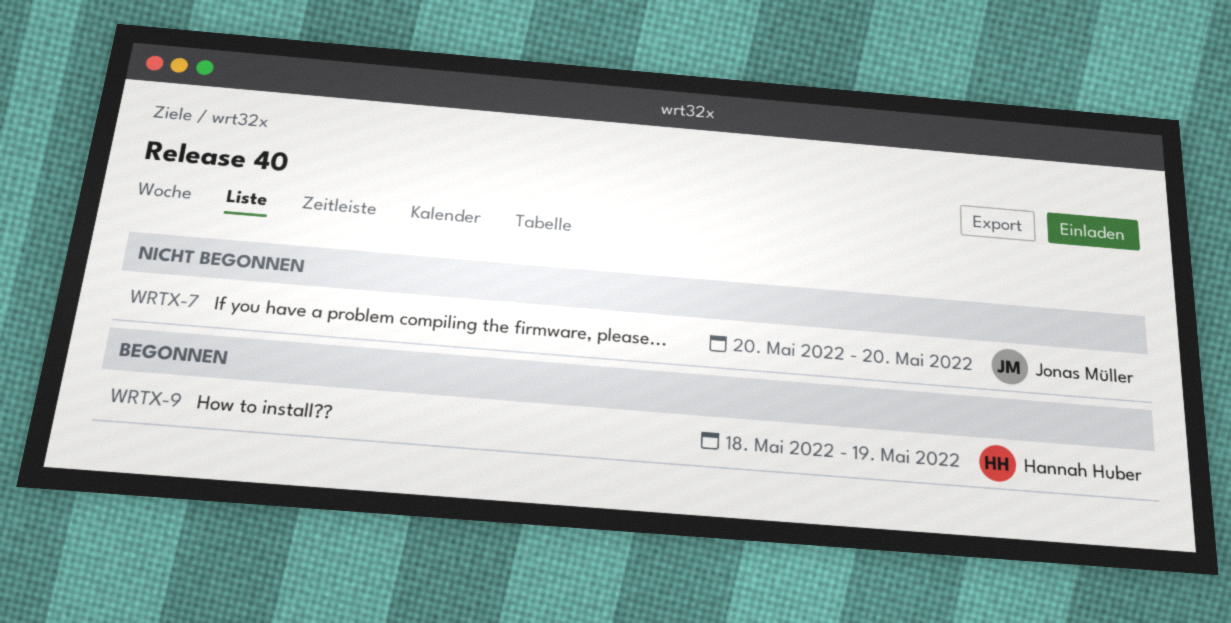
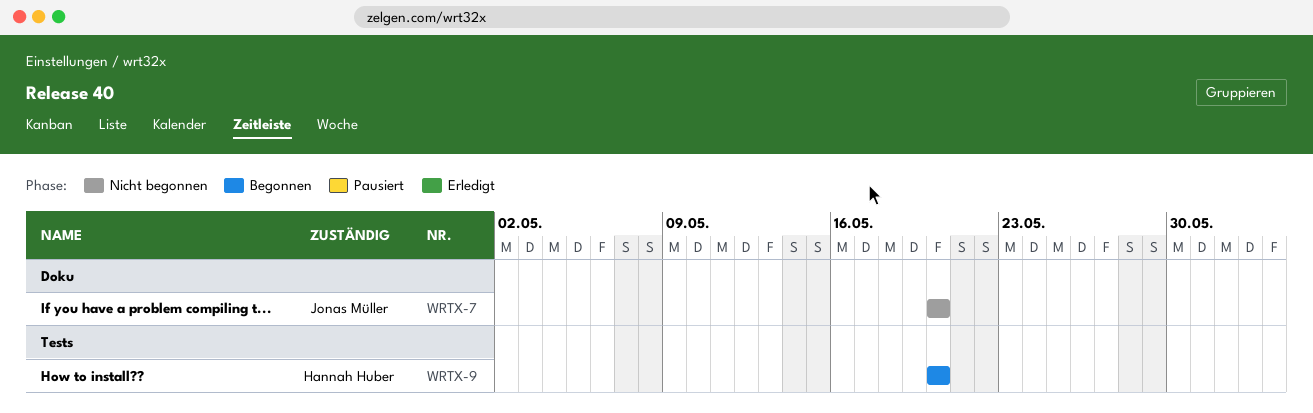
WRTX-9, start: May 18 -> May 20
WRTX-9, due: May 19 -> May 20

